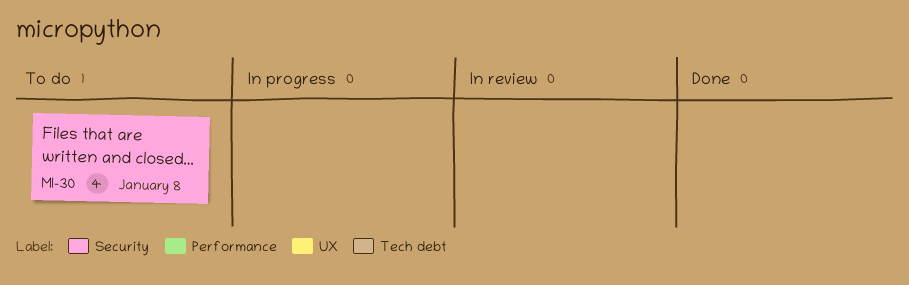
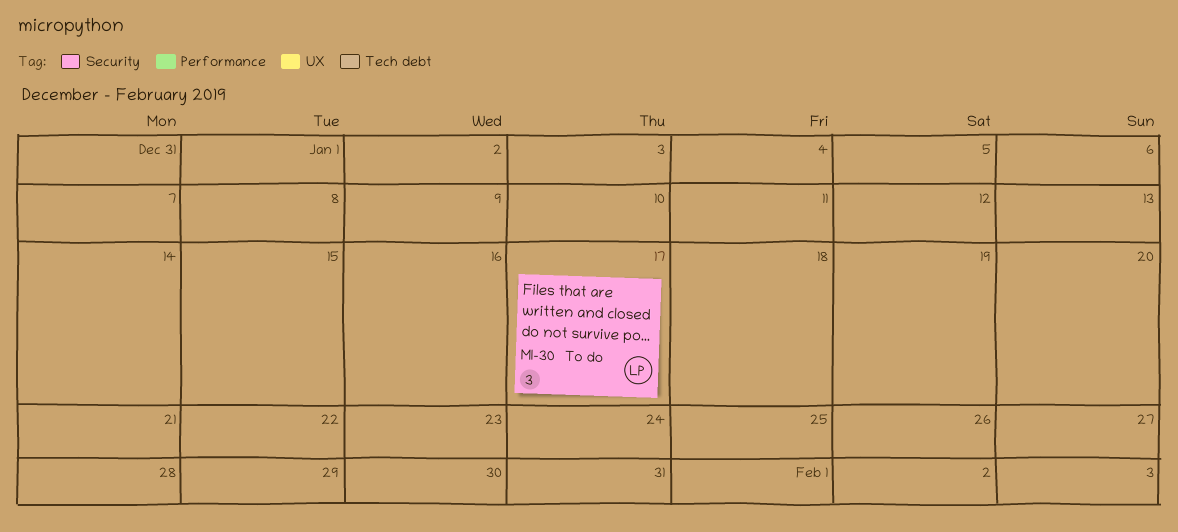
MI-30, estimate: 4 -> 3
MI-30, due: Jan 8 -> Jan 17

